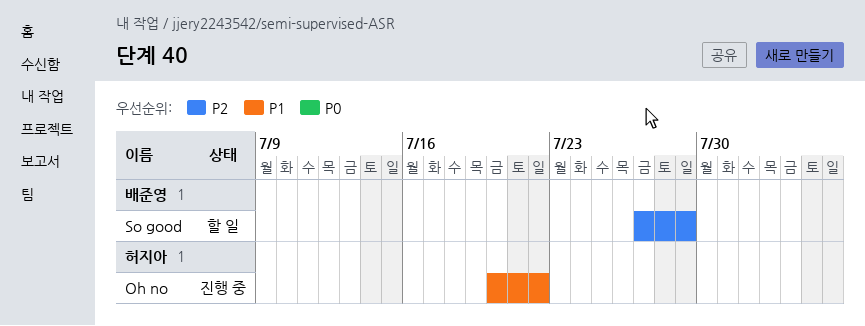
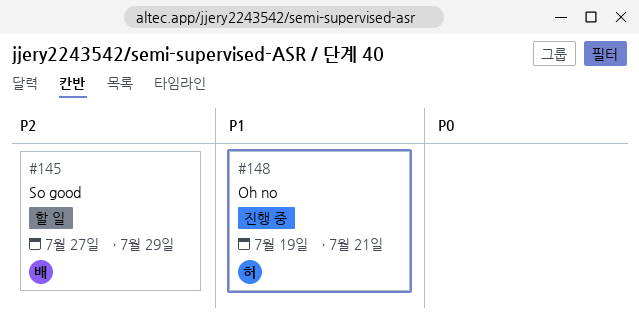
Oh no, start: Jul 20 -> Jul 19
Oh no, due: Jul 22 -> Jul 21

